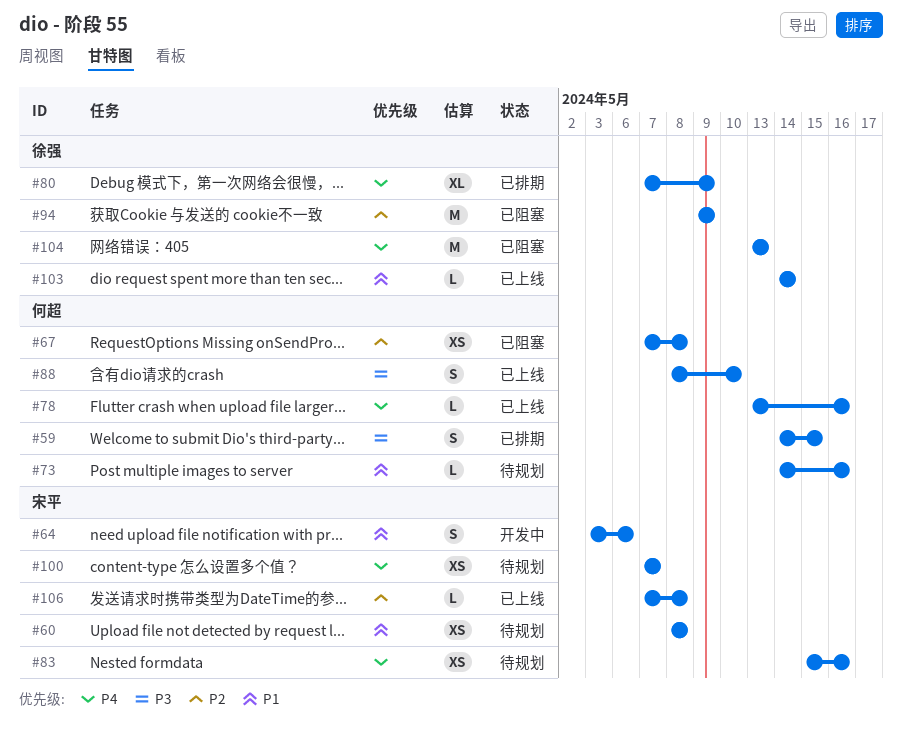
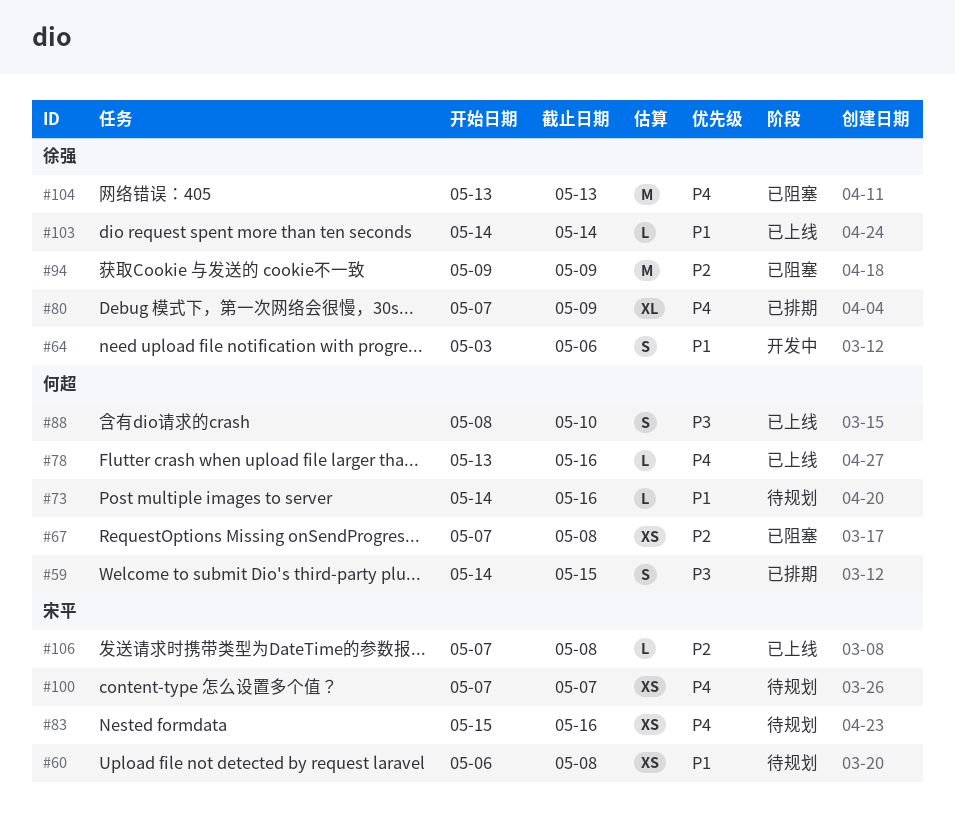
#60, start: May 8 -> May 6
#64, owner: 宋平 -> 徐强

